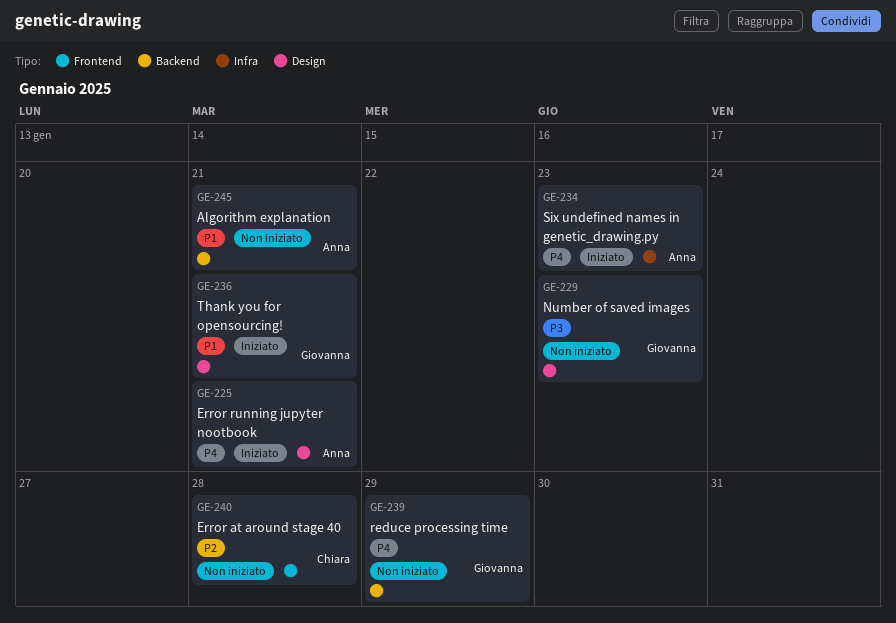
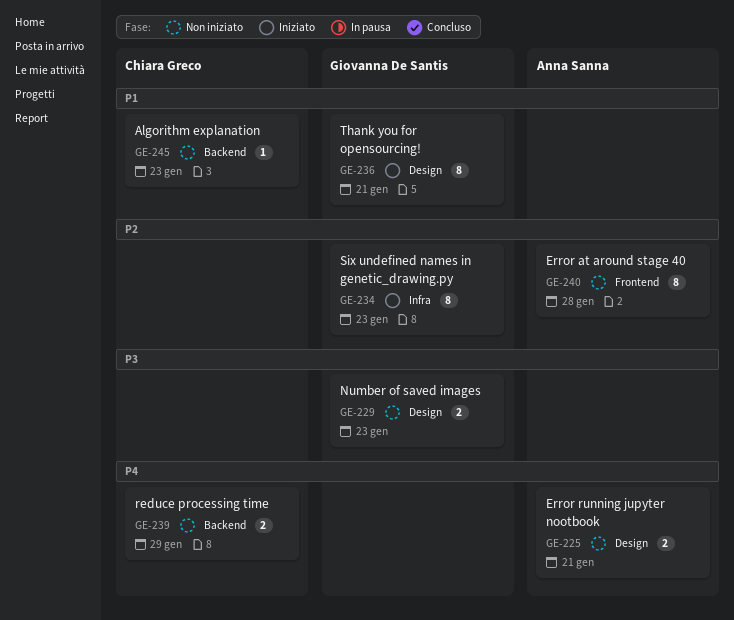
GE-225, status: Iniziato -> Non iniziato
GE-234, owner: Anna Sanna -> Giovanna De Santis
GE-234, priority: P4 -> P2
GE-239, owner: Giovanna De Santis -> Chiara Greco
GE-240, owner: Chiara Greco -> Anna Sanna
GE-245, owner: Anna Sanna -> Chiara Greco
GE-245, due: Jan 21 -> Jan 23

